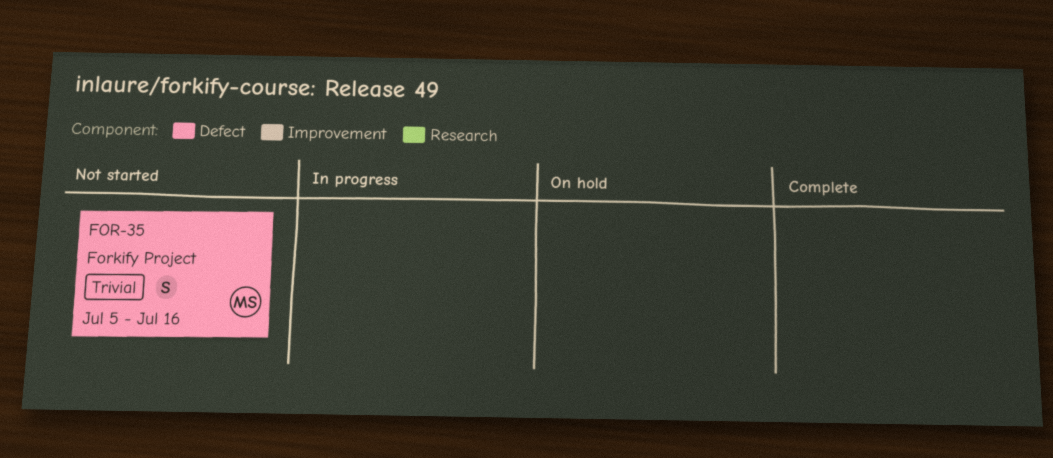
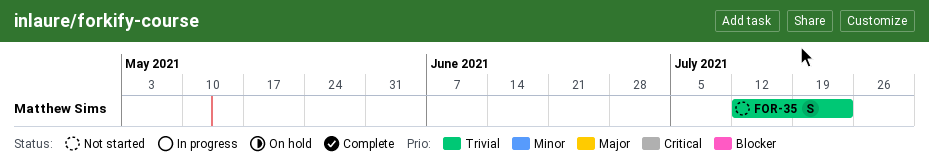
FOR-35, start: Jul 5 -> Jul 12
FOR-35, due: Jul 16 -> Jul 23

